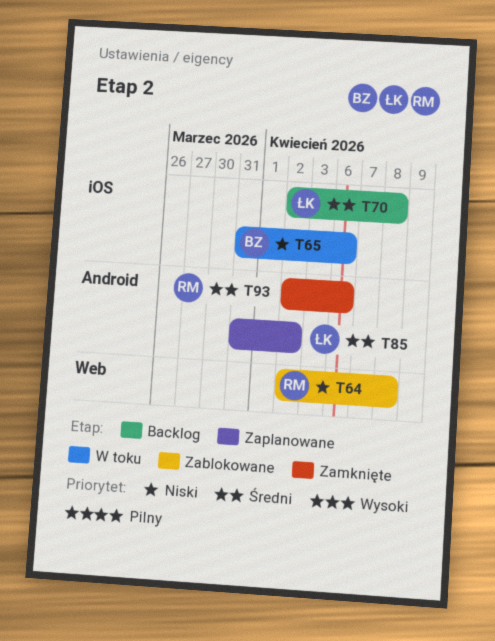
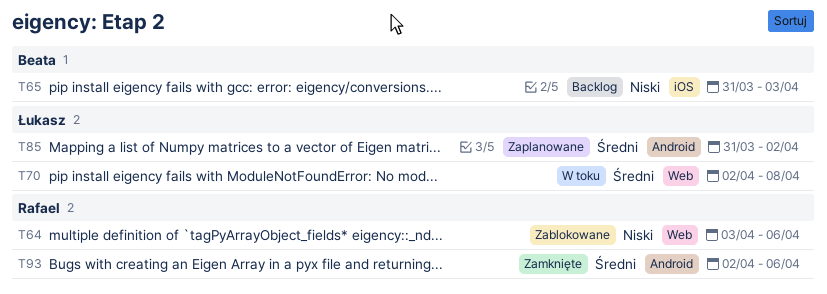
T64, start: Apr 2 -> Apr 3
T64, due: Apr 8 -> Apr 6
T65, status: W toku -> Backlog
T65, due: Apr 6 -> Apr 3
T70, status: Backlog -> W toku
T70, label: iOS -> Web

